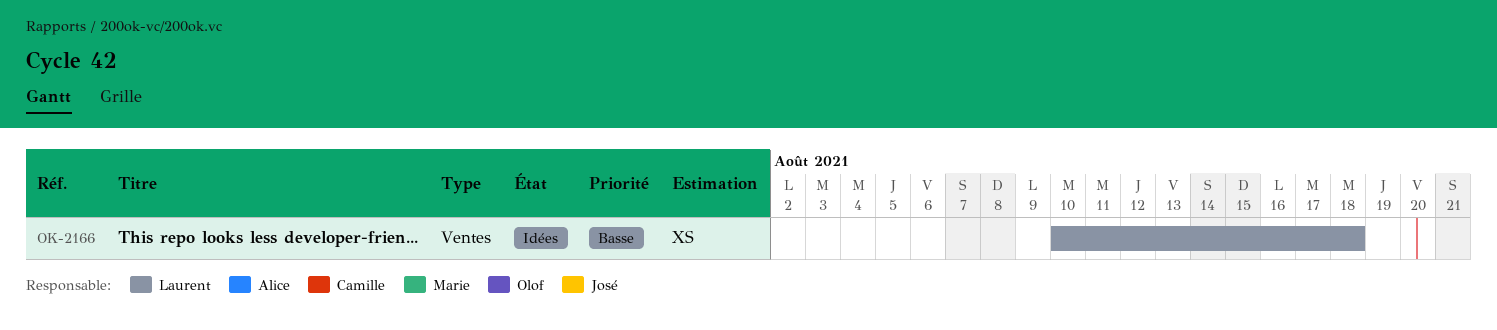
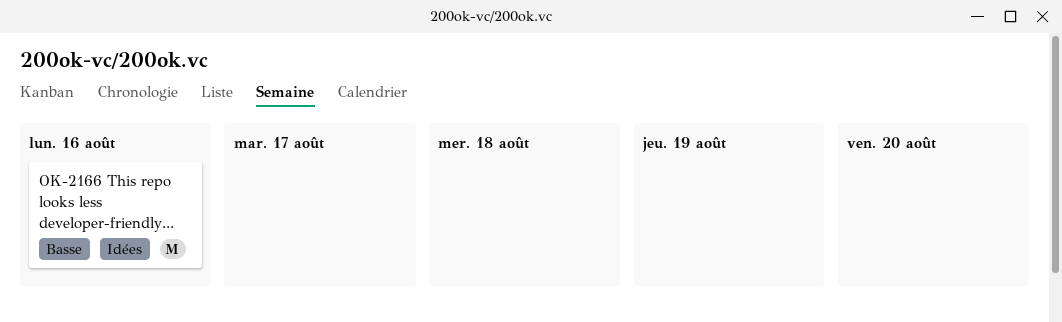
OK-2166, estimate: XS -> M
OK-2166, due: Aug 18 -> Aug 16

